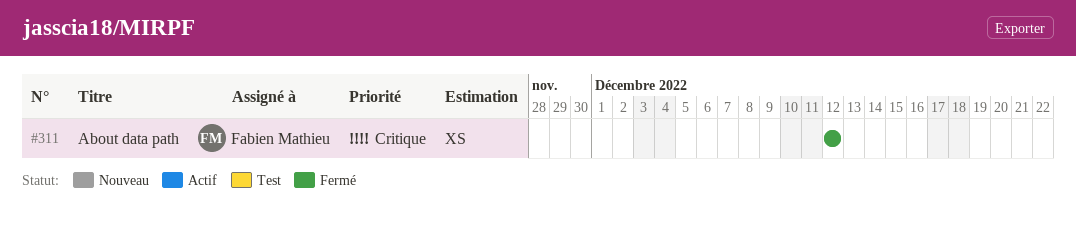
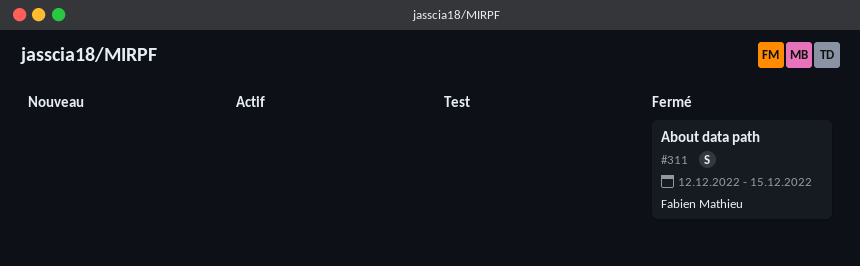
#311, estimate: XS -> S
#311, due: Dec 12 -> Dec 15

